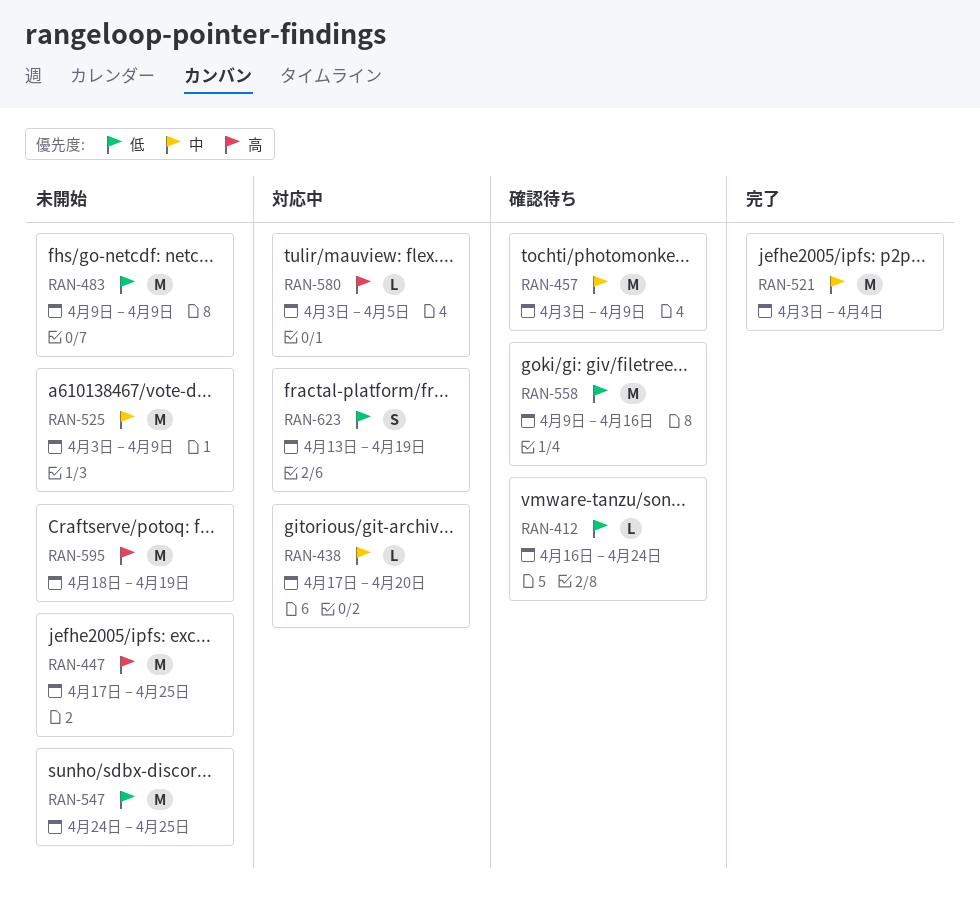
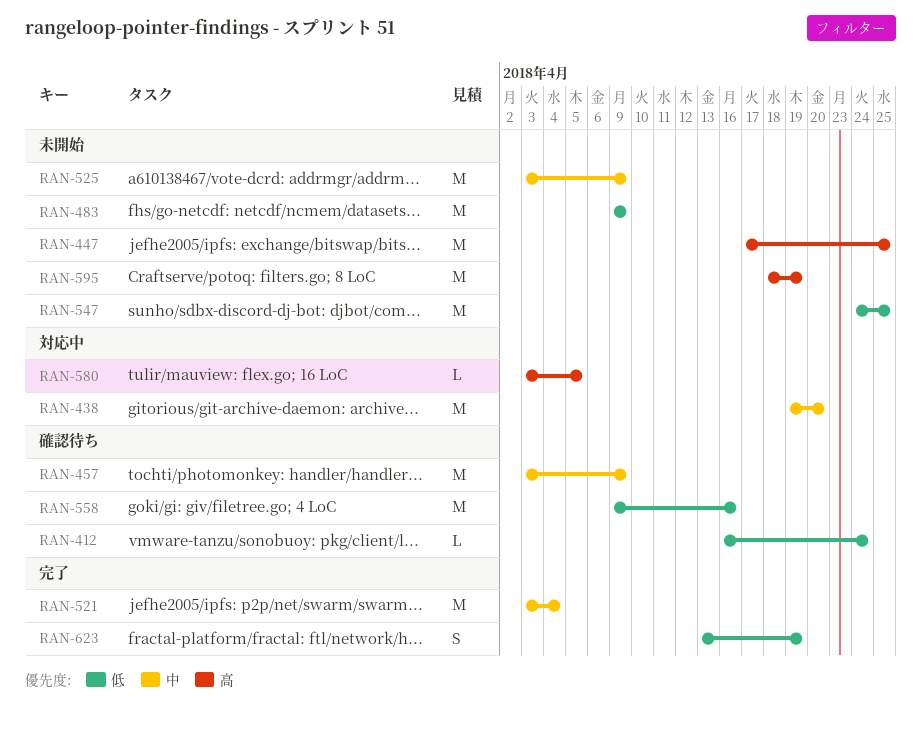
RAN-438, estimate: L -> M
RAN-438, start: Apr 17 -> Apr 19
RAN-623, status: 対応中 -> 完了

